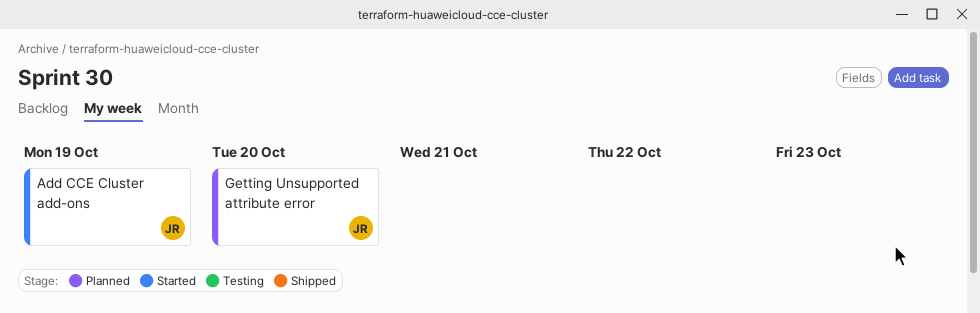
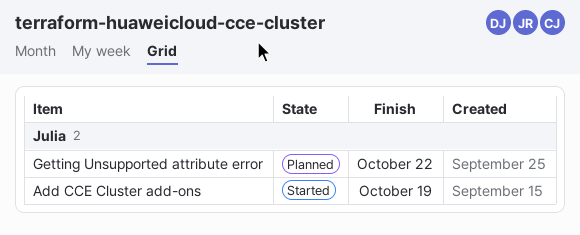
Getting Unsupported attribute error, due: Oct 20 -> Oct 22

